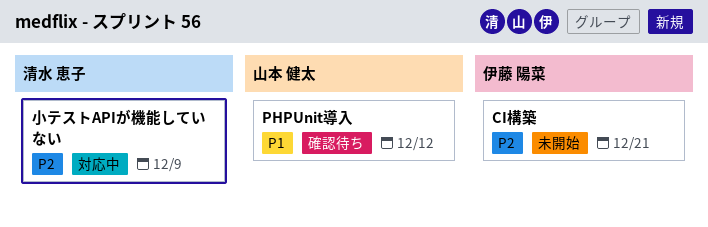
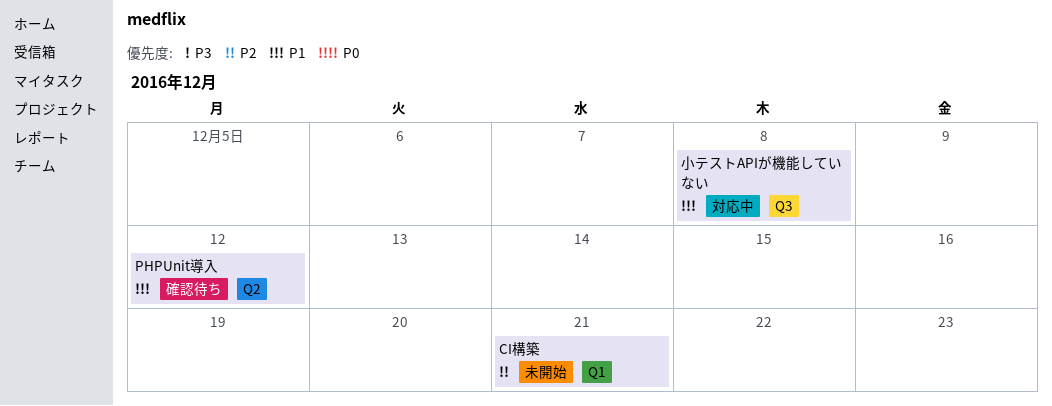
小テストAPIが機能していない, priority: P2 -> P1
小テストAPIが機能していない, due: Dec 9 -> Dec 8

